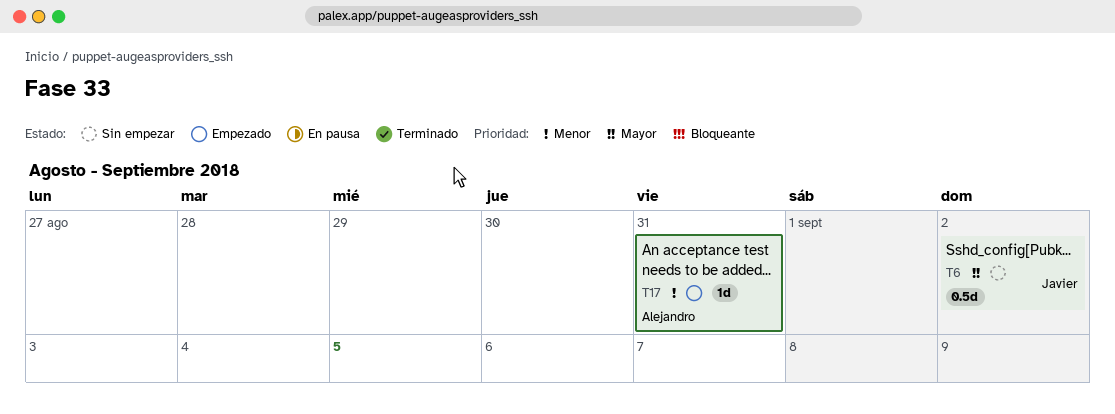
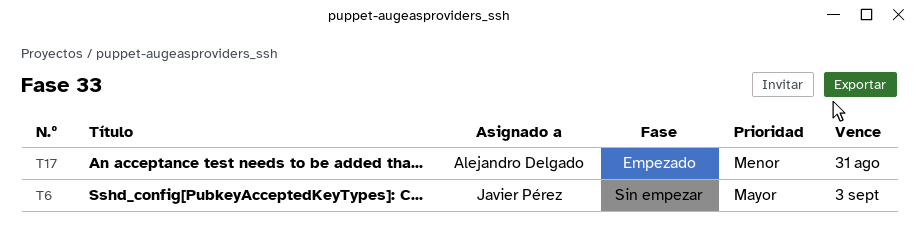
T6, due: Sep 2 -> Sep 3

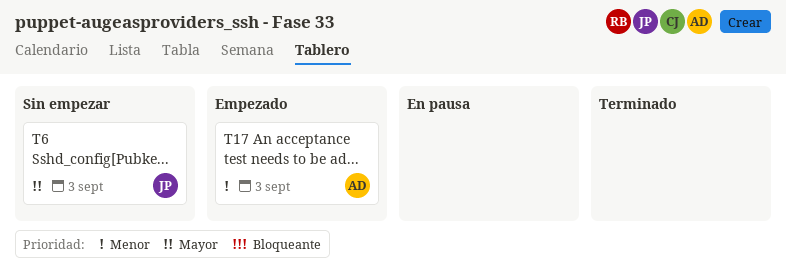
T17, due: Aug 31 -> Sep 3

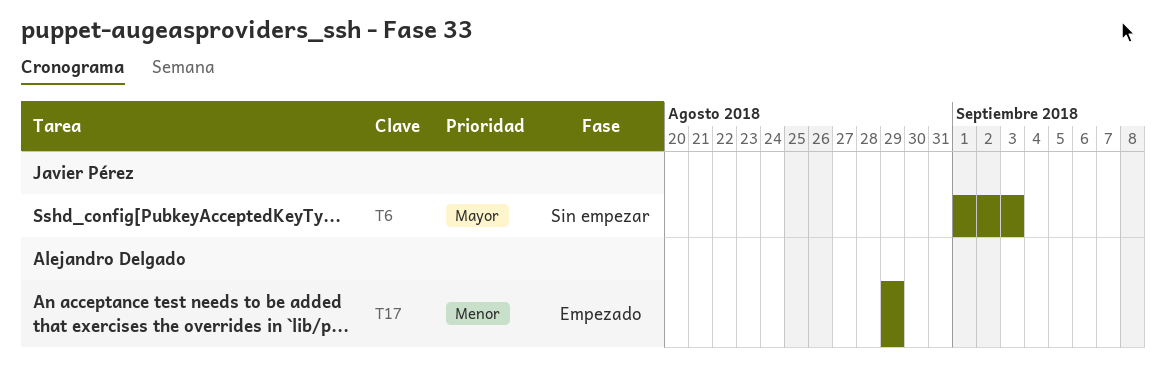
T17, due: Sep 3 -> Aug 29

